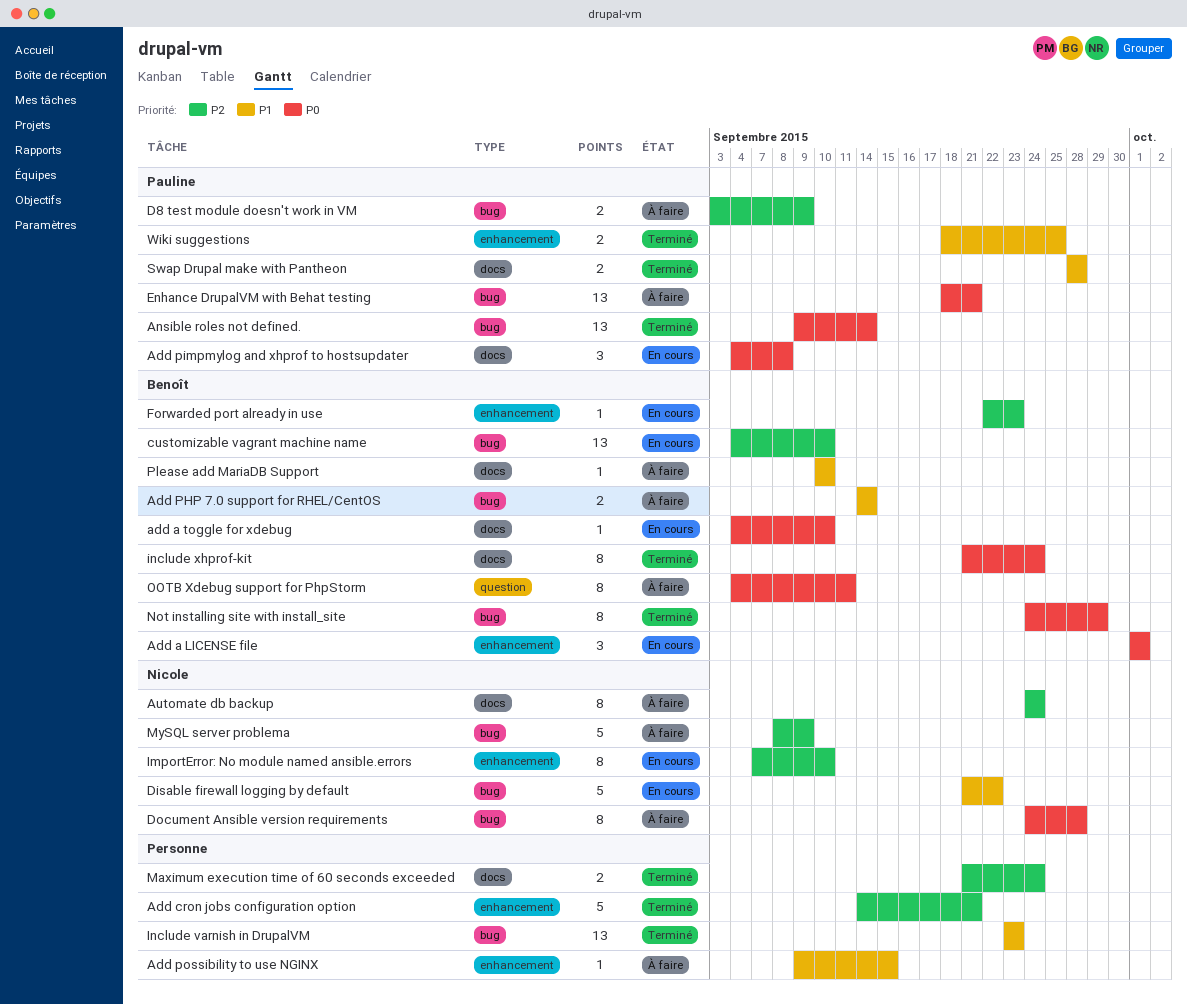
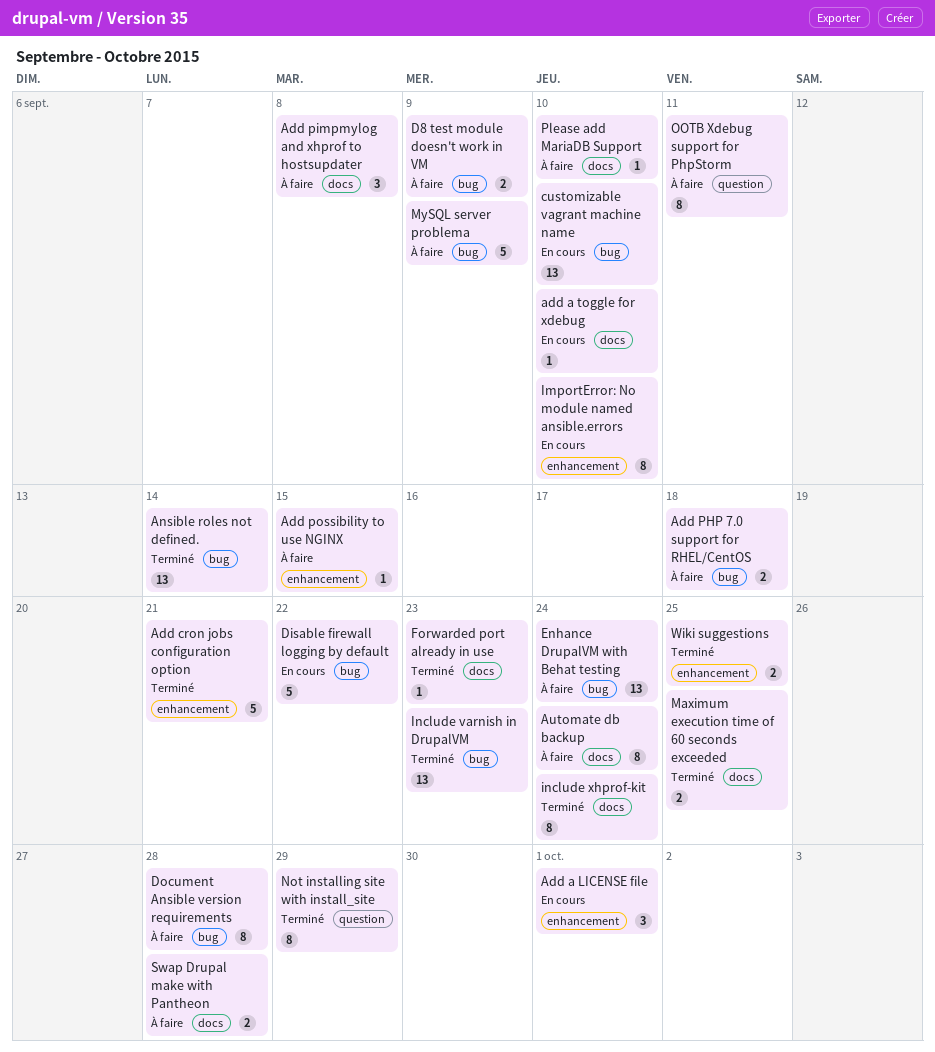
Add PHP 7.0 support for RHEL/CentOS, due: Sep 14 -> Sep 18
Add pimpmylog and xhprof to hostsupdater, status: En cours -> À faire
Enhance DrupalVM with Behat testing, due: Sep 21 -> Sep 24
Forwarded port already in use, status: En cours -> Terminé
Forwarded port already in use, label: enhancement -> docs
Maximum execution time of 60 seconds exceeded, due: Sep 24 -> Sep 25
Not installing site with install_site, label: bug -> question
Swap Drupal make with Pantheon, status: Terminé -> À faire

